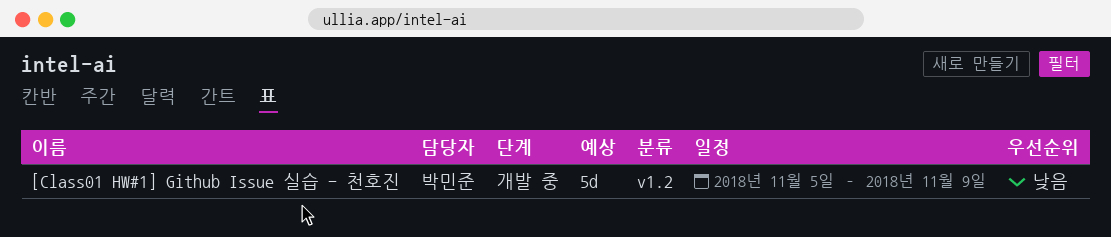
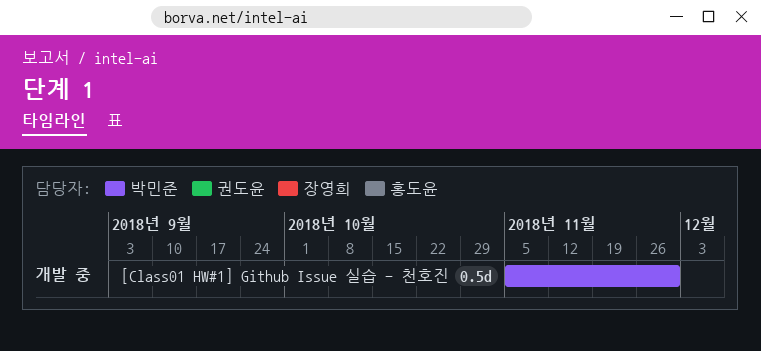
[Class01 HW#1] Github Issue 실습 - 천호진, estimate: 5d -> 0.5d
[Class01 HW#1] Github Issue 실습 - 천호진, due: Nov 9 -> Nov 30

